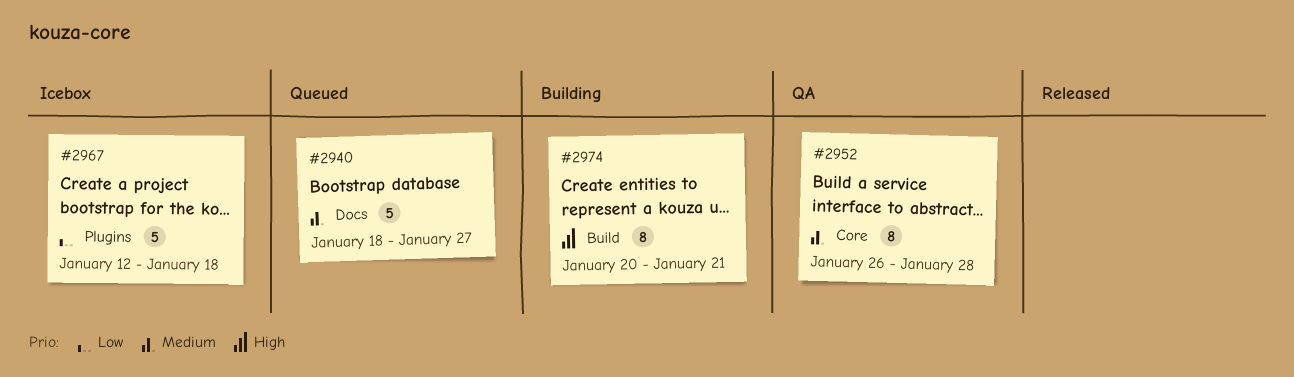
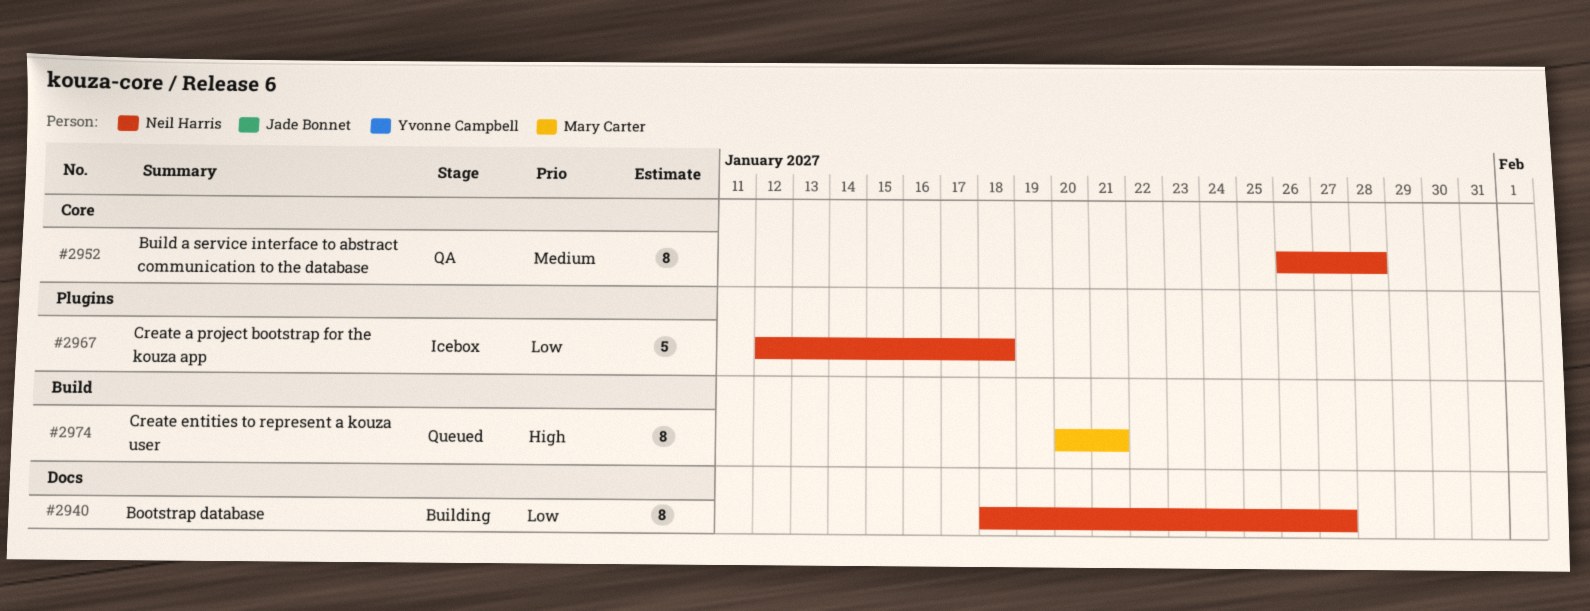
#2940, status: Queued -> Building
#2940, priority: Medium -> Low
#2940, estimate: 5 -> 8
#2974, status: Building -> Queued

